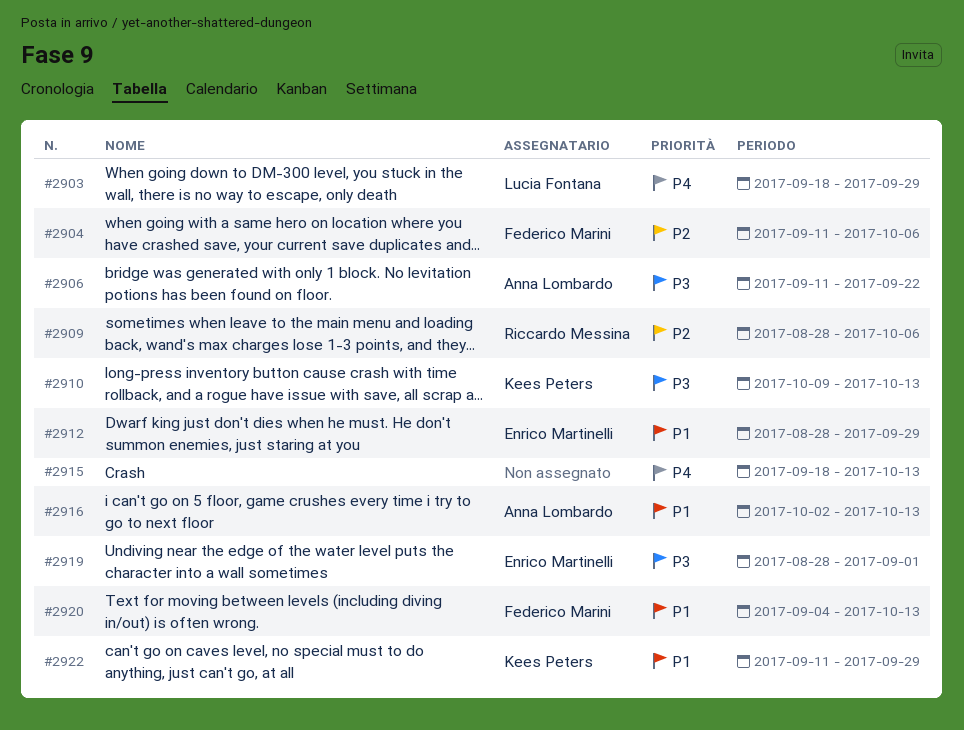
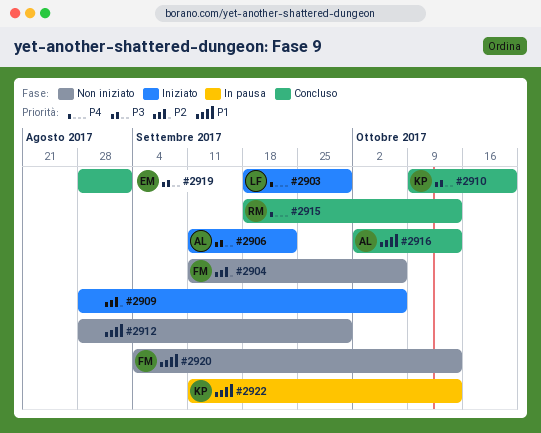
#2909, owner: Riccardo Messina -> none
#2910, due: Oct 13 -> Oct 20
#2912, owner: Enrico Martinelli -> none
#2915, owner: none -> Riccardo Messina
#2922, due: Sep 29 -> Oct 13

